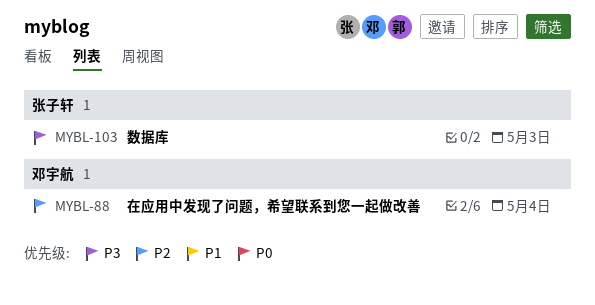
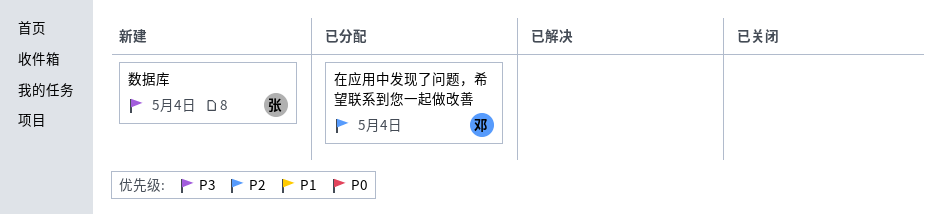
数据库, due: May 3 -> May 4

